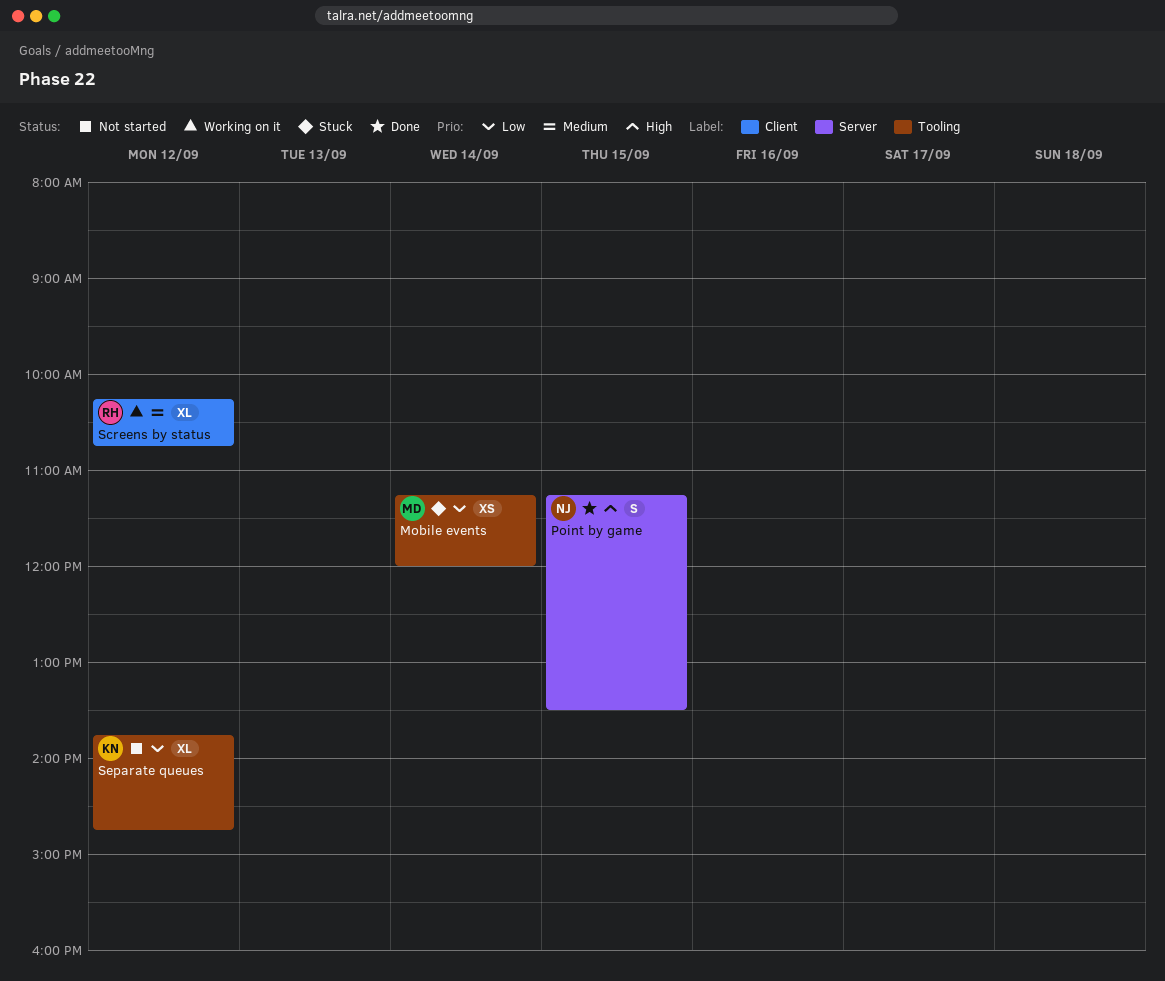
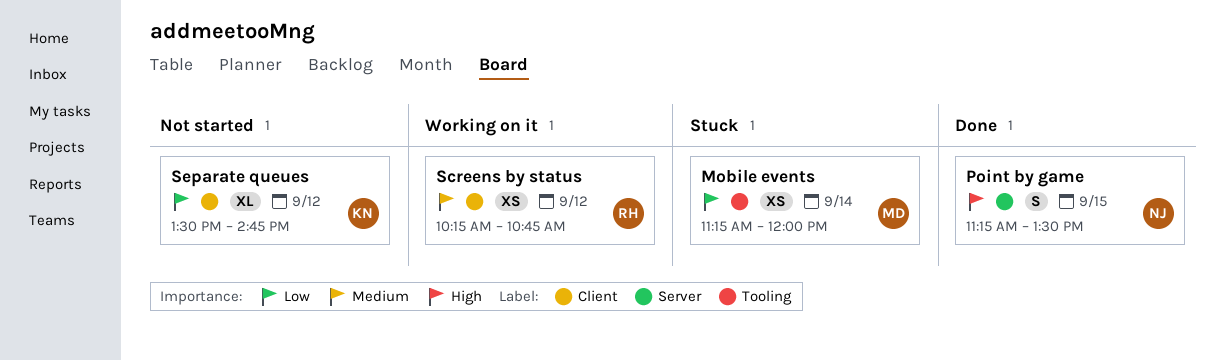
Screens by status, estimate: XL -> XS
Separate queues, label: Tooling -> Client
Separate queues, begins: 13:45 -> 13:30

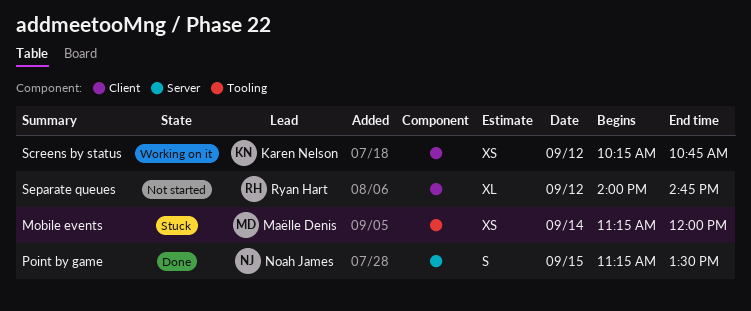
Screens by status, owner: Ryan Hart -> Karen Nelson
Separate queues, owner: Karen Nelson -> Ryan Hart
Separate queues, begins: 13:30 -> 14:00

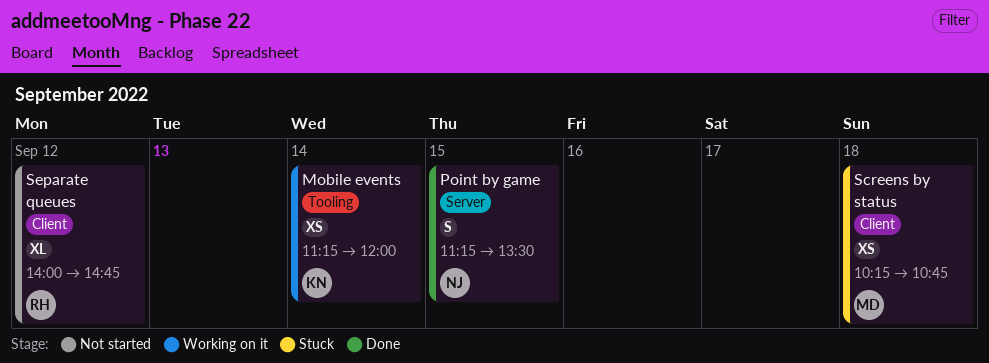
Mobile events, status: Stuck -> Working on it
Mobile events, owner: Maëlle Denis -> Karen Nelson
Screens by status, status: Working on it -> Stuck
Screens by status, owner: Karen Nelson -> Maëlle Denis
Screens by status, day: Sep 12 -> Sep 18

